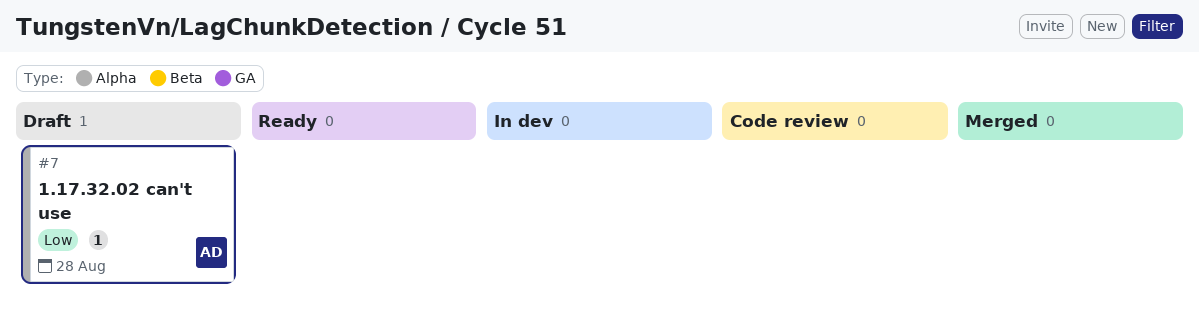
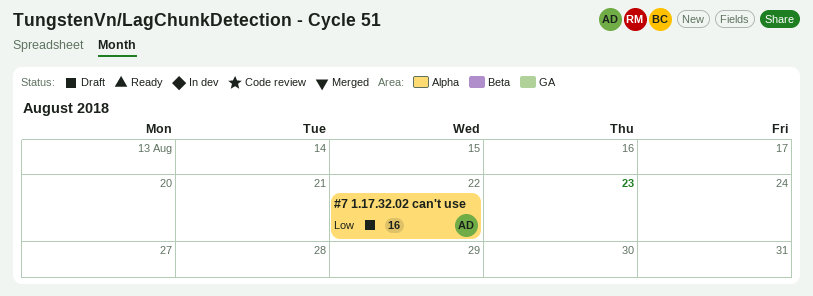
#7, estimate: 1 -> 16
#7, due: Aug 28 -> Aug 22

